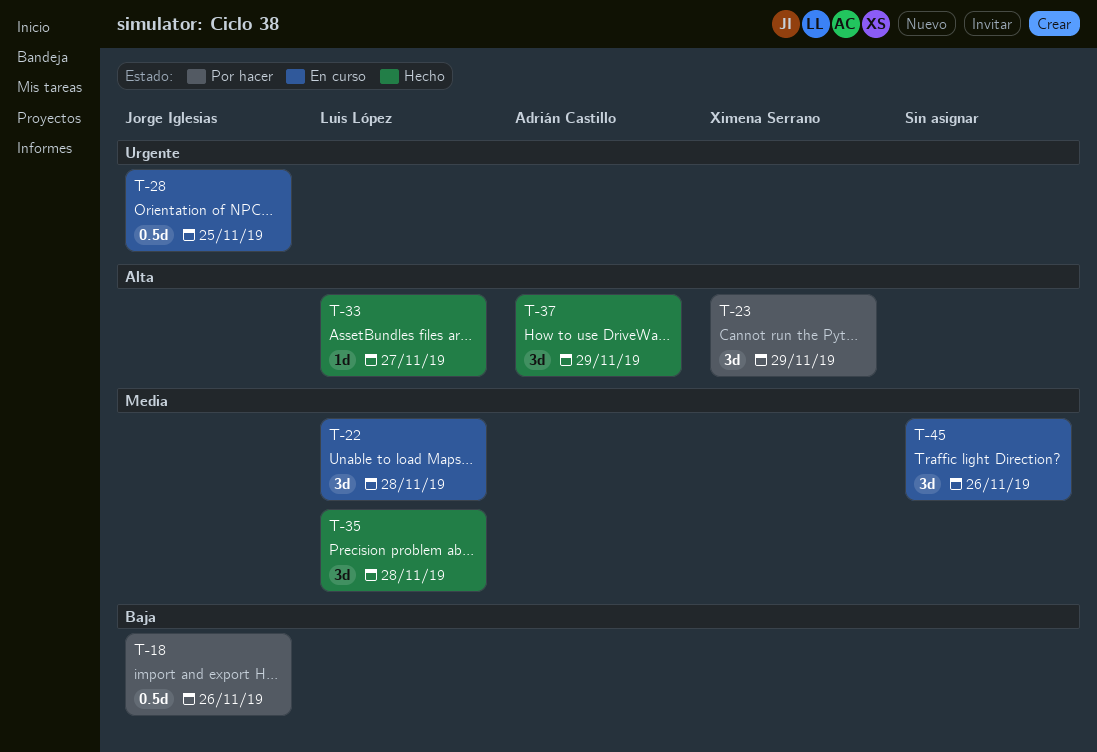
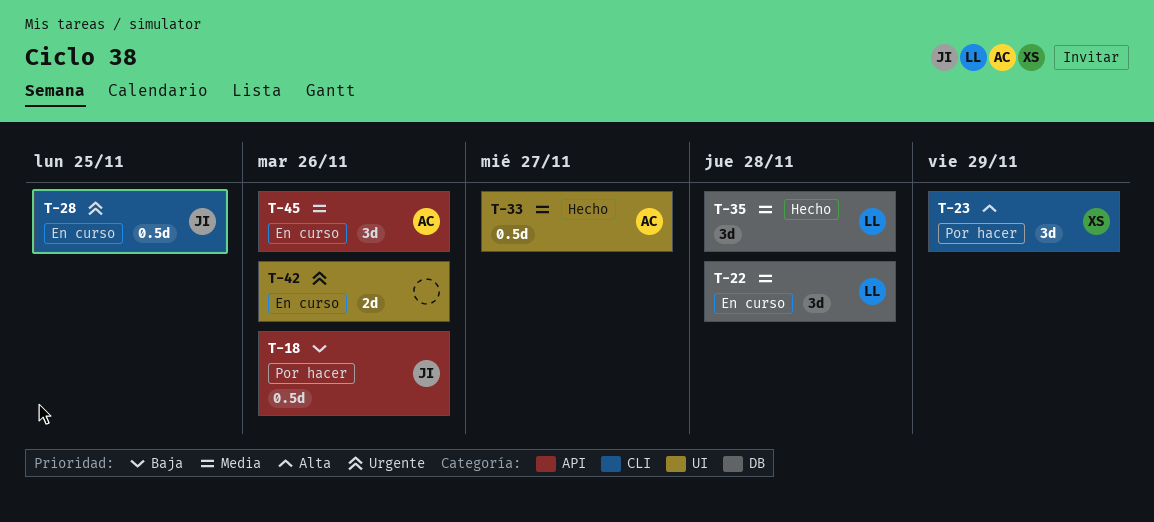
T-33, owner: Luis López -> Adrián Castillo
T-33, priority: Alta -> Media
T-33, estimate: 1d -> 0.5d
T-37: present -> none
T-42: none -> present
T-45, owner: none -> Adrián Castillo

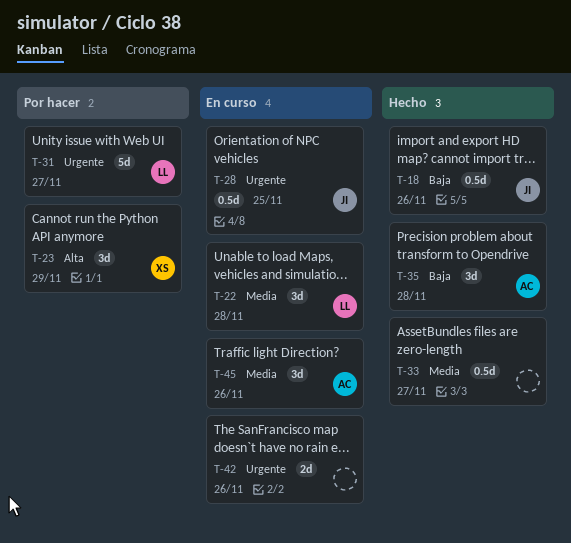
T-18, status: Por hacer -> Hecho
T-31: none -> present
T-33, owner: AC -> none
T-35, owner: LL -> AC
T-35, priority: Media -> Baja

